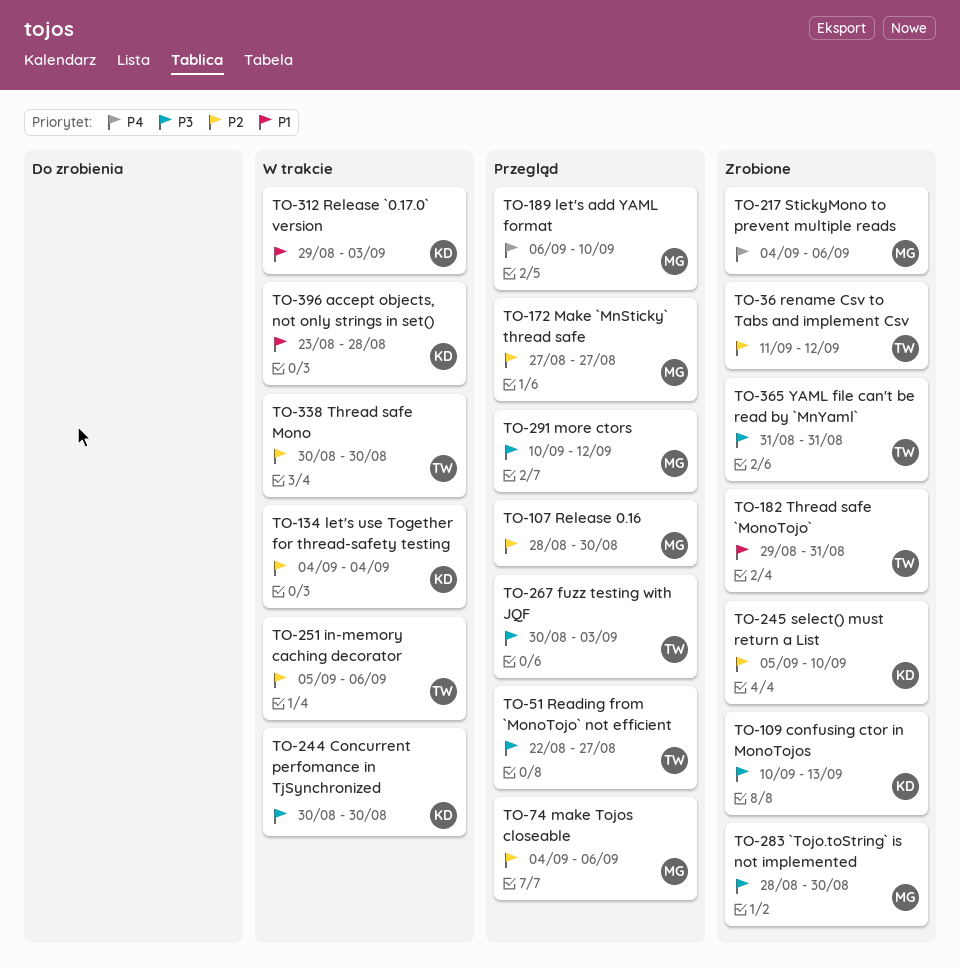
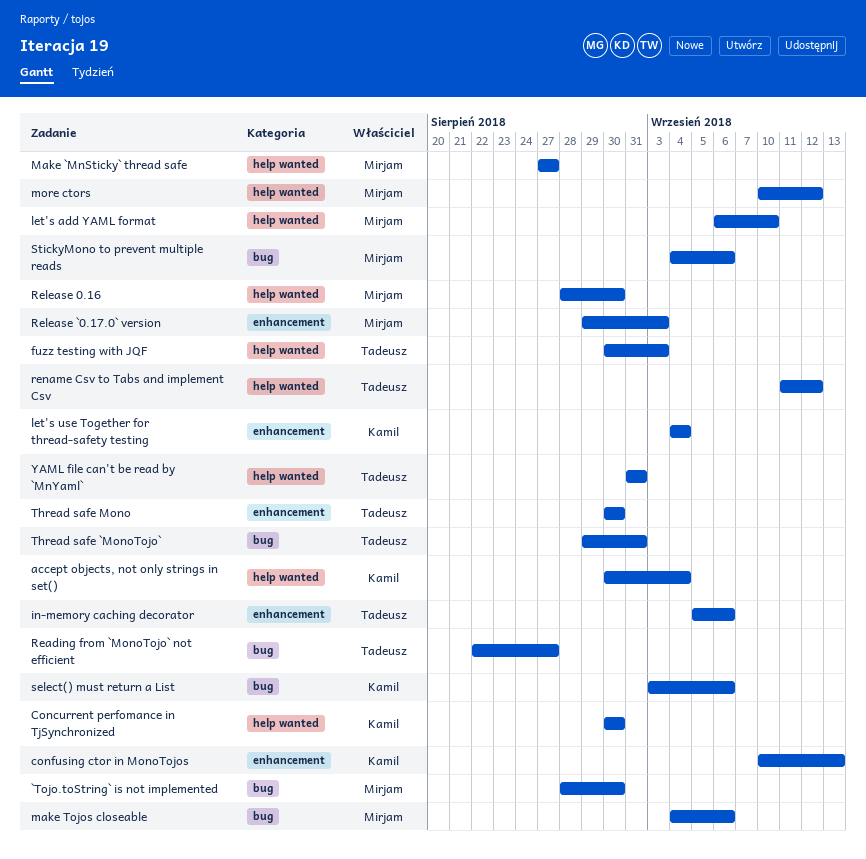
accept objects, not only strings in set(), start: Aug 23 -> Aug 30
accept objects, not only strings in set(), due: Aug 28 -> Sep 4
Release `0.17.0` version, owner: Kamil -> Mirjam
select() must return a List, start: Sep 5 -> Sep 3
select() must return a List, due: Sep 10 -> Sep 6

